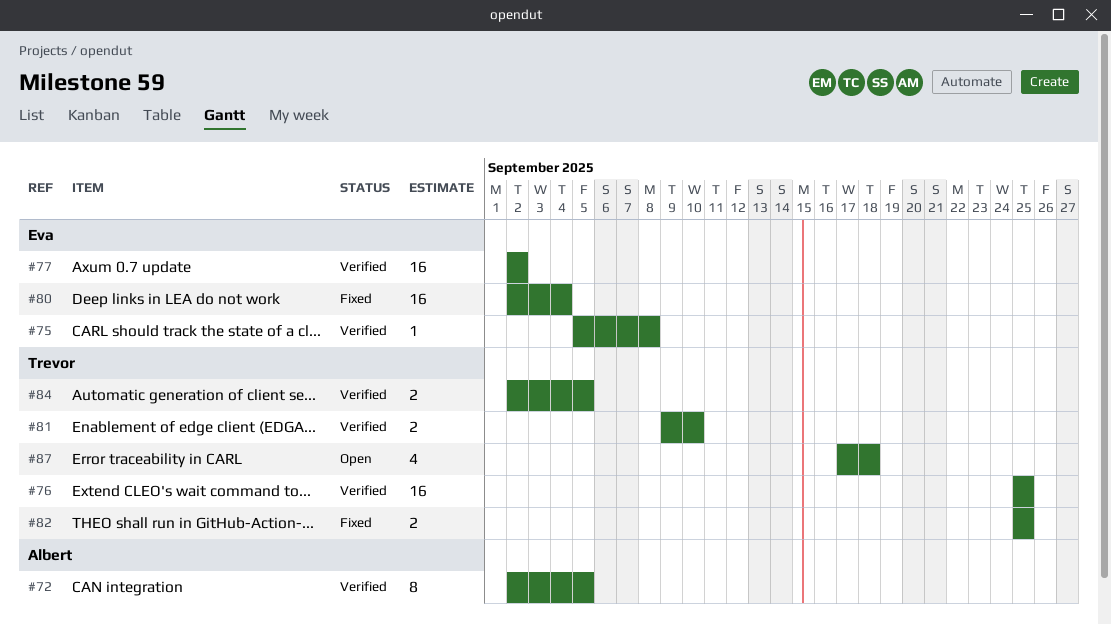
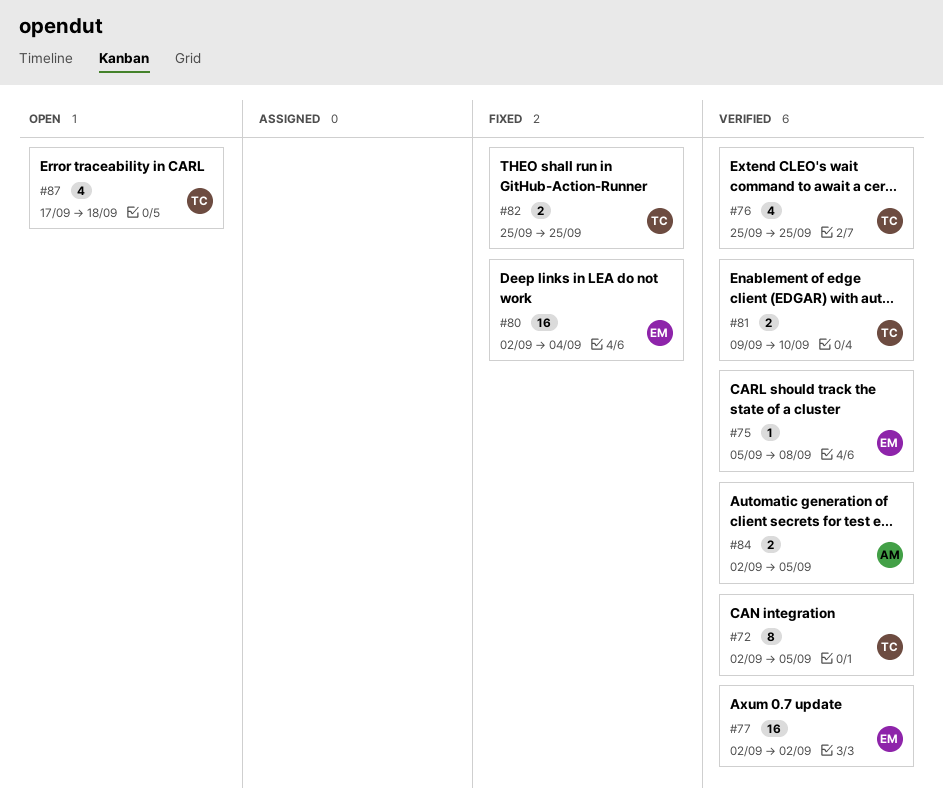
#72, owner: Albert -> Trevor
#76, estimate: 16 -> 4
#84, owner: Trevor -> Albert

